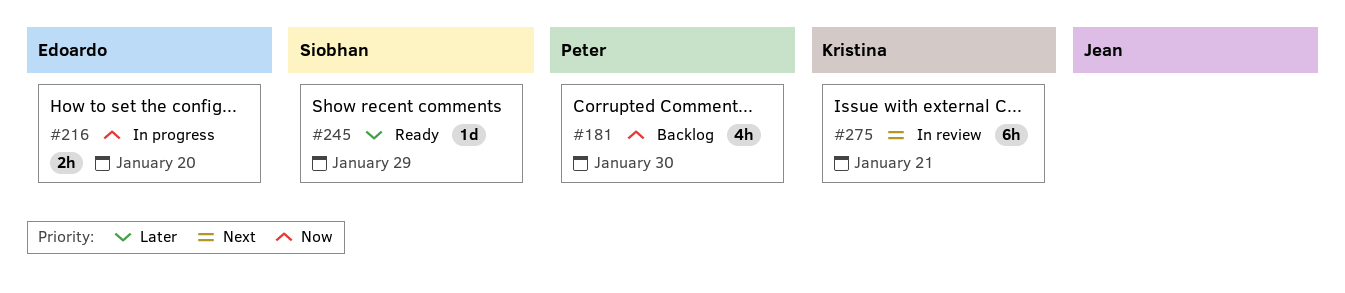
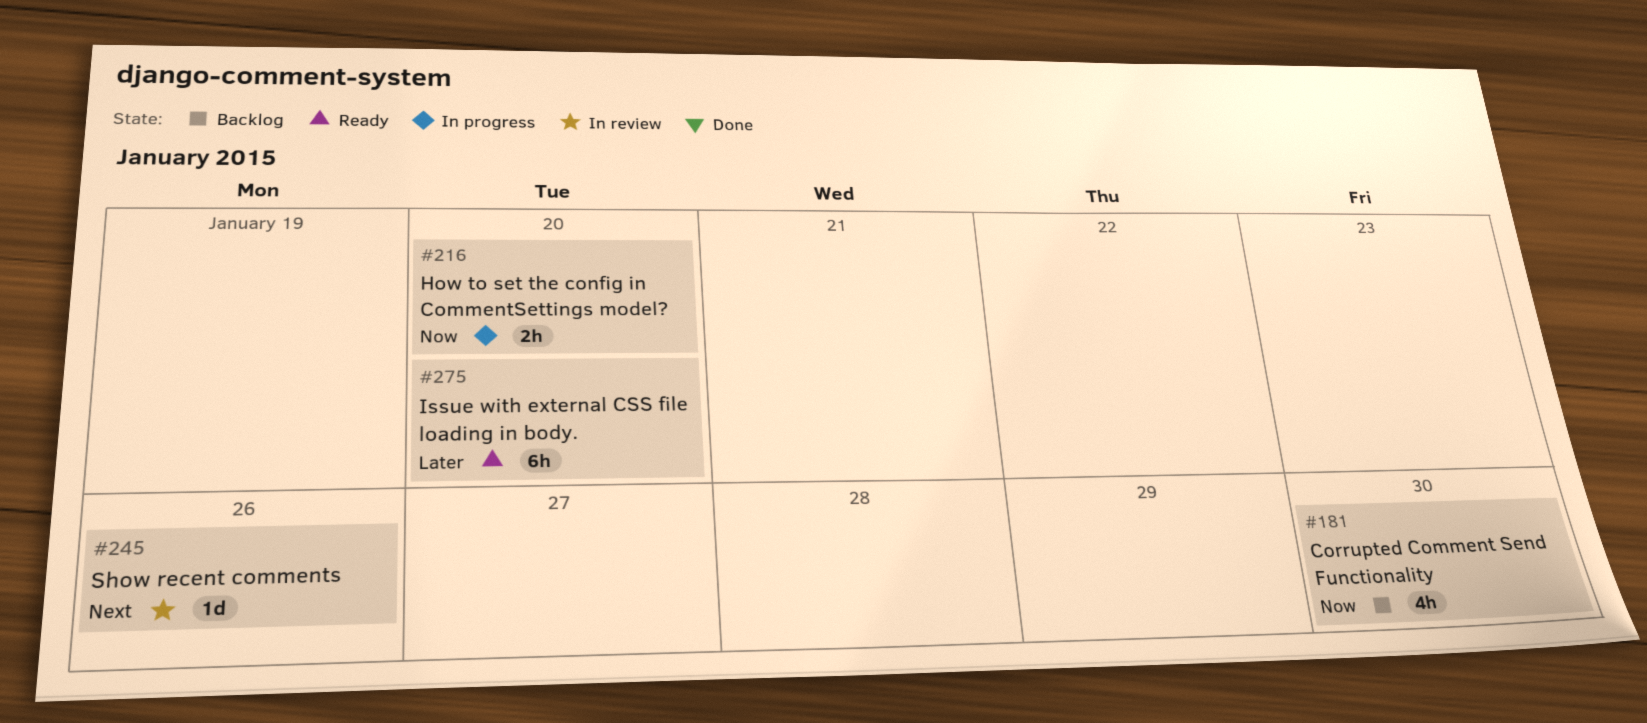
#245, status: Ready -> In review
#245, priority: Later -> Next
#245, due: Jan 29 -> Jan 26
#275, status: In review -> Ready
#275, priority: Next -> Later
#275, due: Jan 21 -> Jan 20

